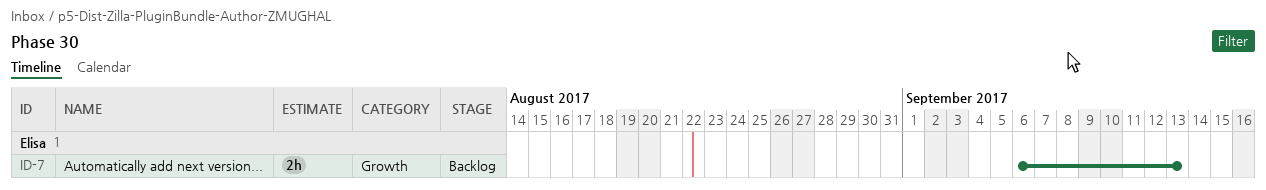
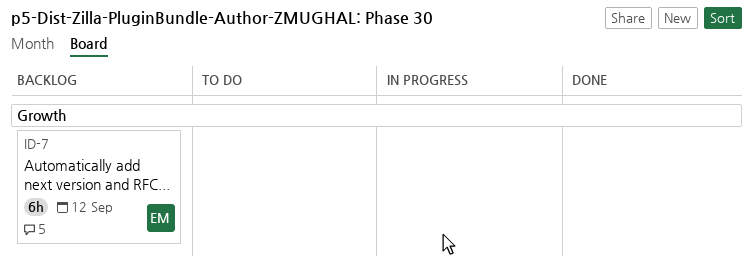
ID-7, estimate: 2h -> 6h
ID-7, due: Sep 13 -> Sep 12

